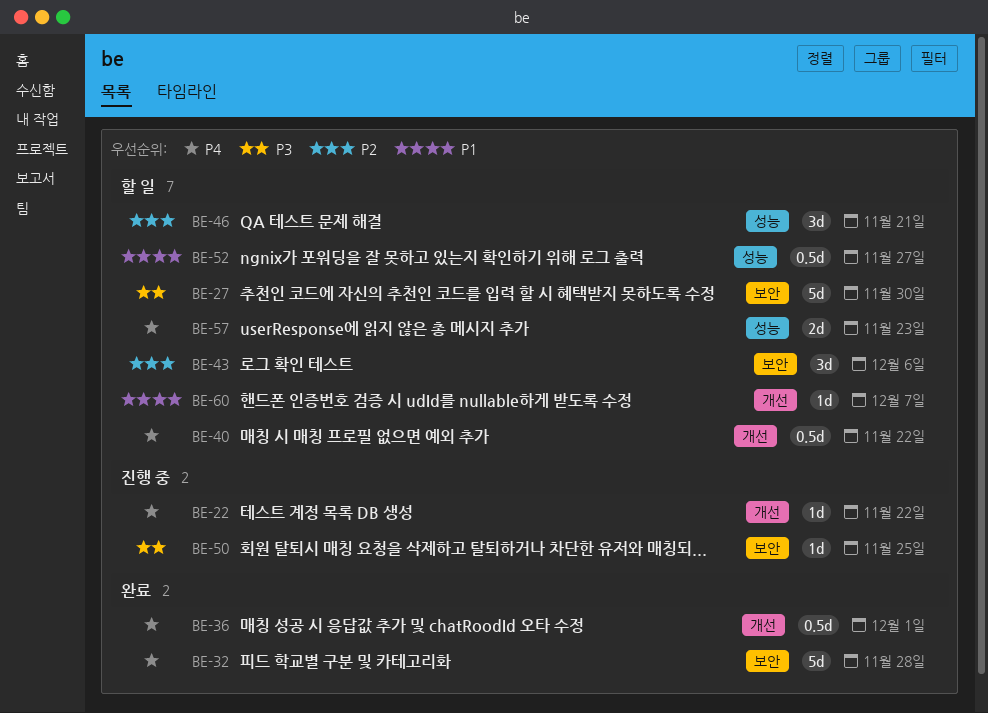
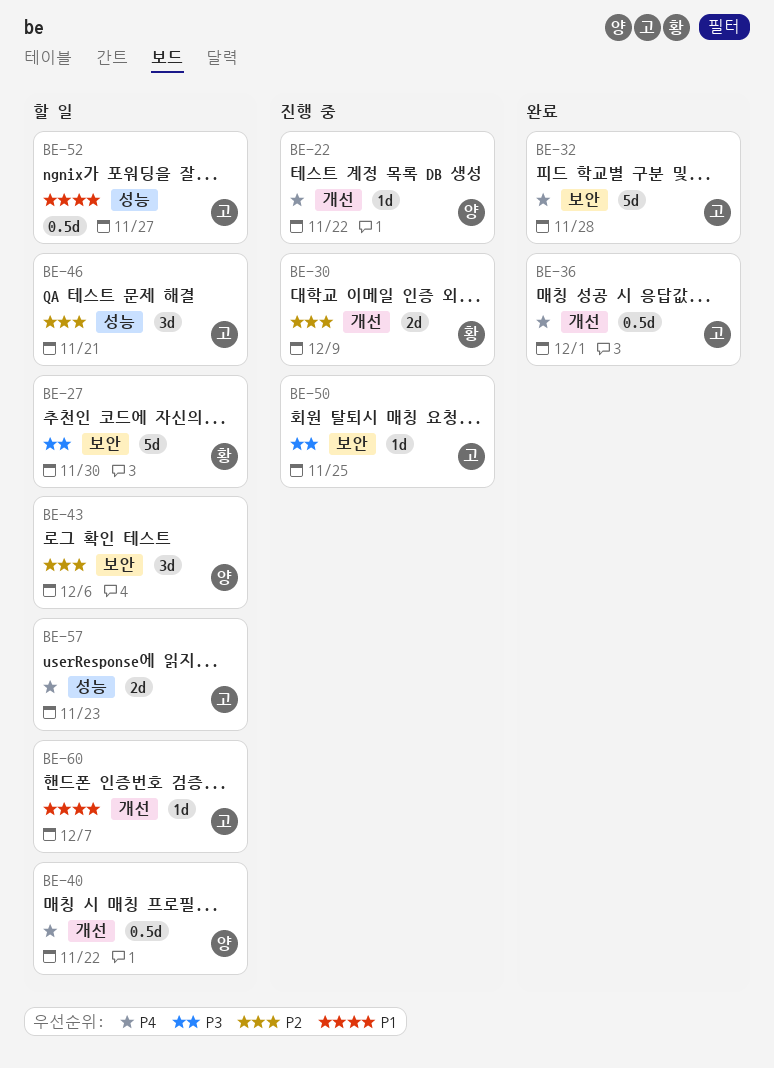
BE-30: none -> present

